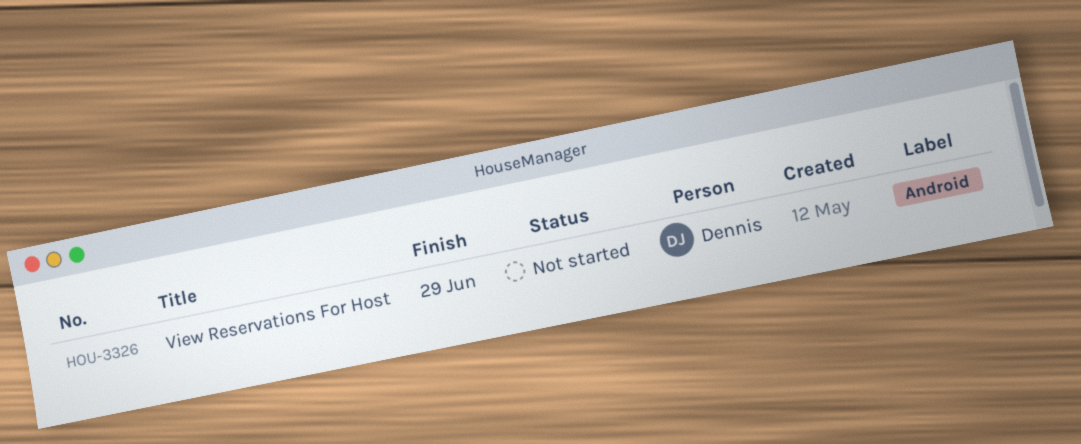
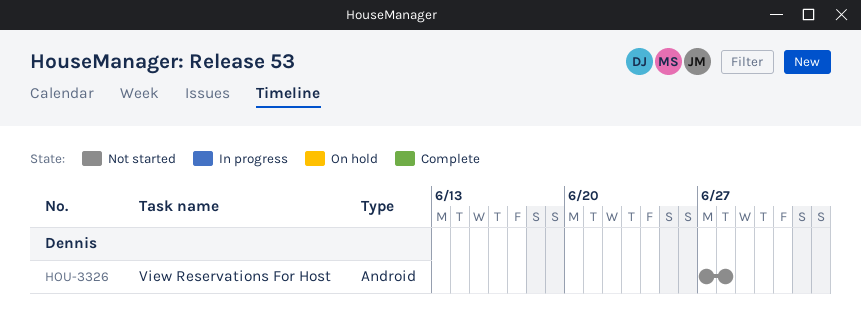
HOU-3326, due: Jun 29 -> Jun 28

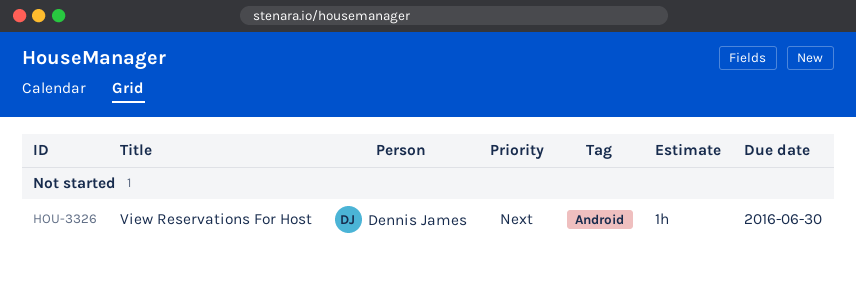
HOU-3326, due: Jun 28 -> Jun 30

